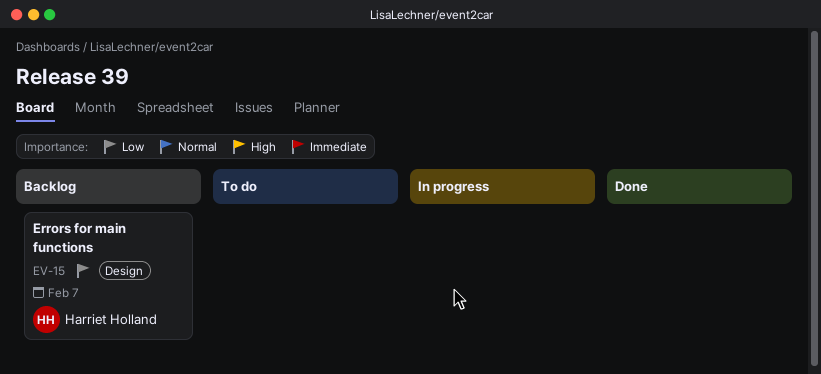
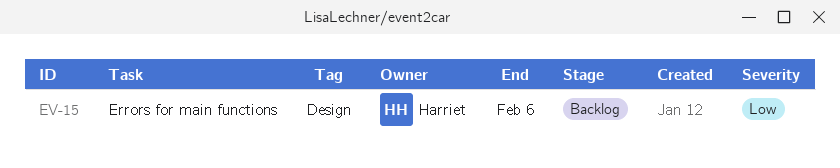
EV-15, due: Feb 7 -> Feb 6

